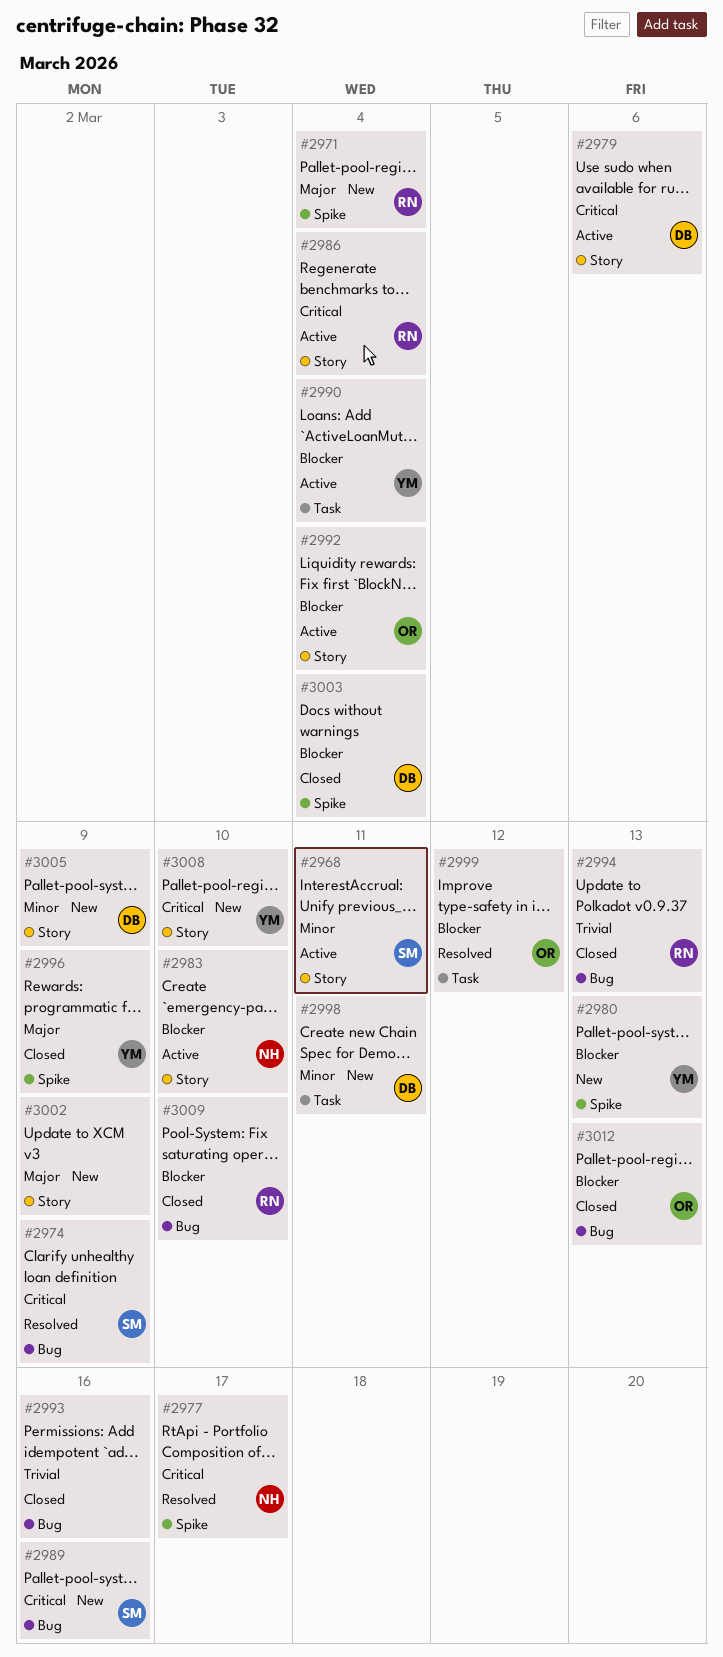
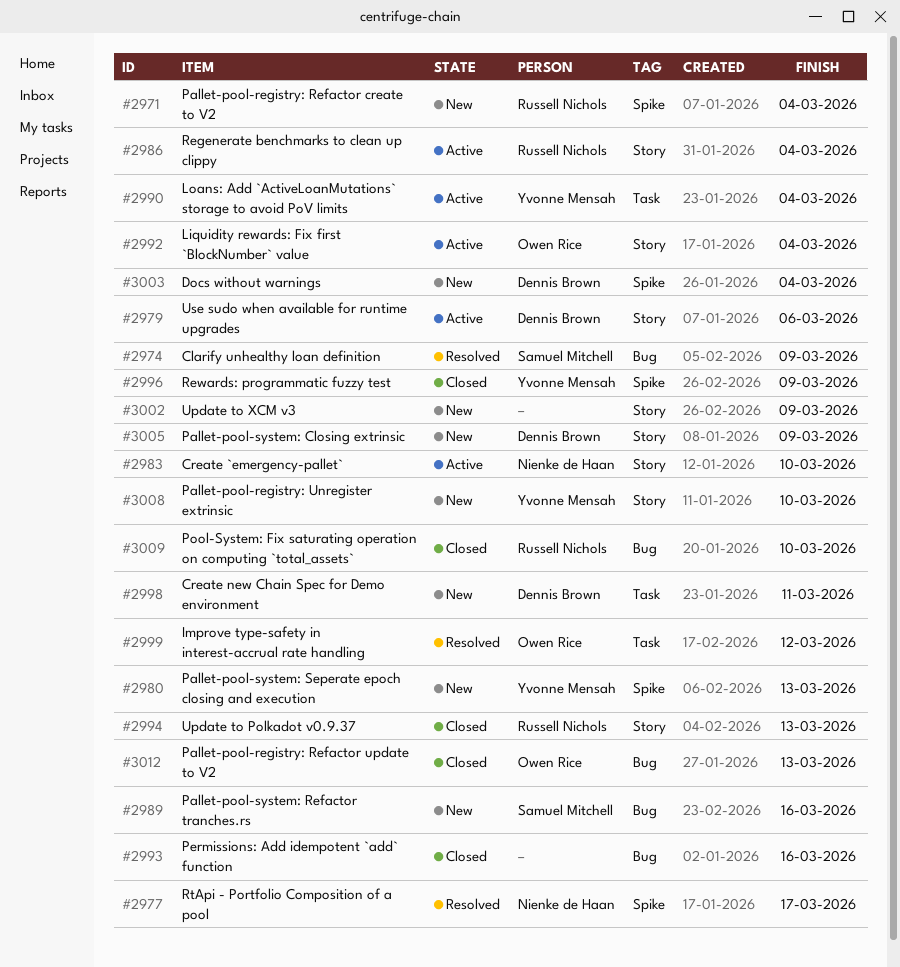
#2968: present -> none
#2994, label: Bug -> Story
#3003, status: Closed -> New

